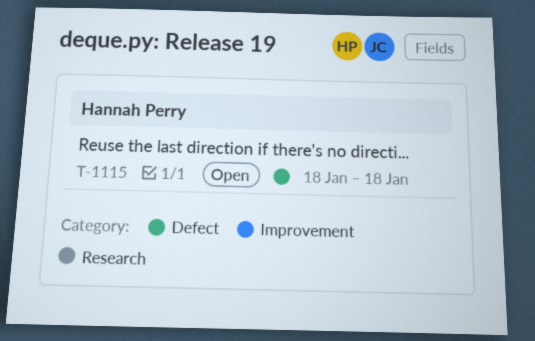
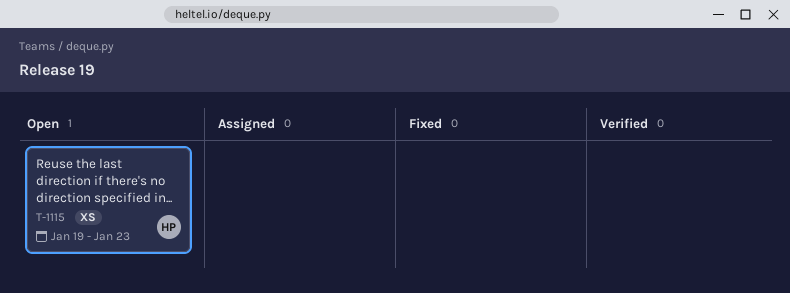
T-1115, start: Jan 18 -> Jan 19
T-1115, due: Jan 18 -> Jan 23

